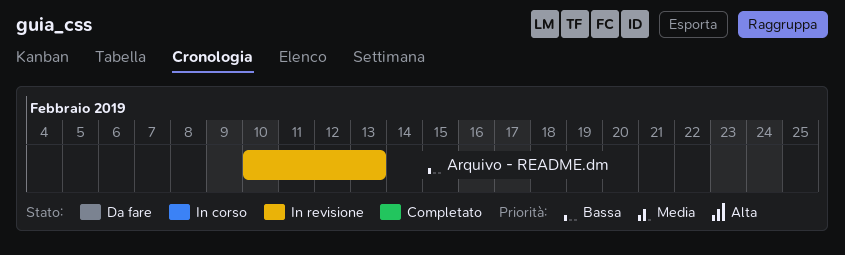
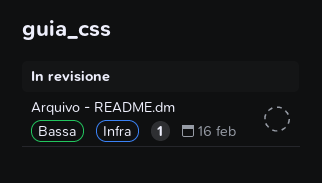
Arquivo - README.dm, due: Feb 13 -> Feb 16

